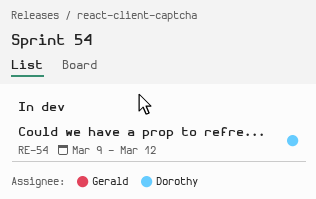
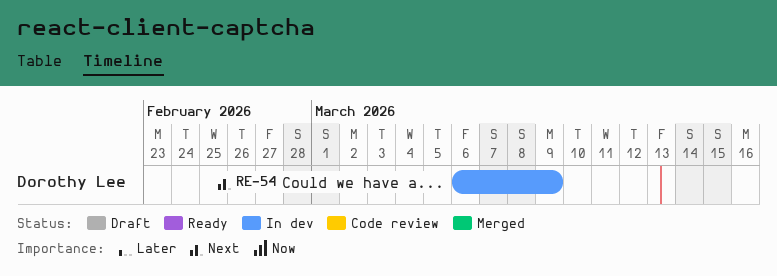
RE-54, start: Mar 9 -> Mar 6
RE-54, due: Mar 12 -> Mar 9

